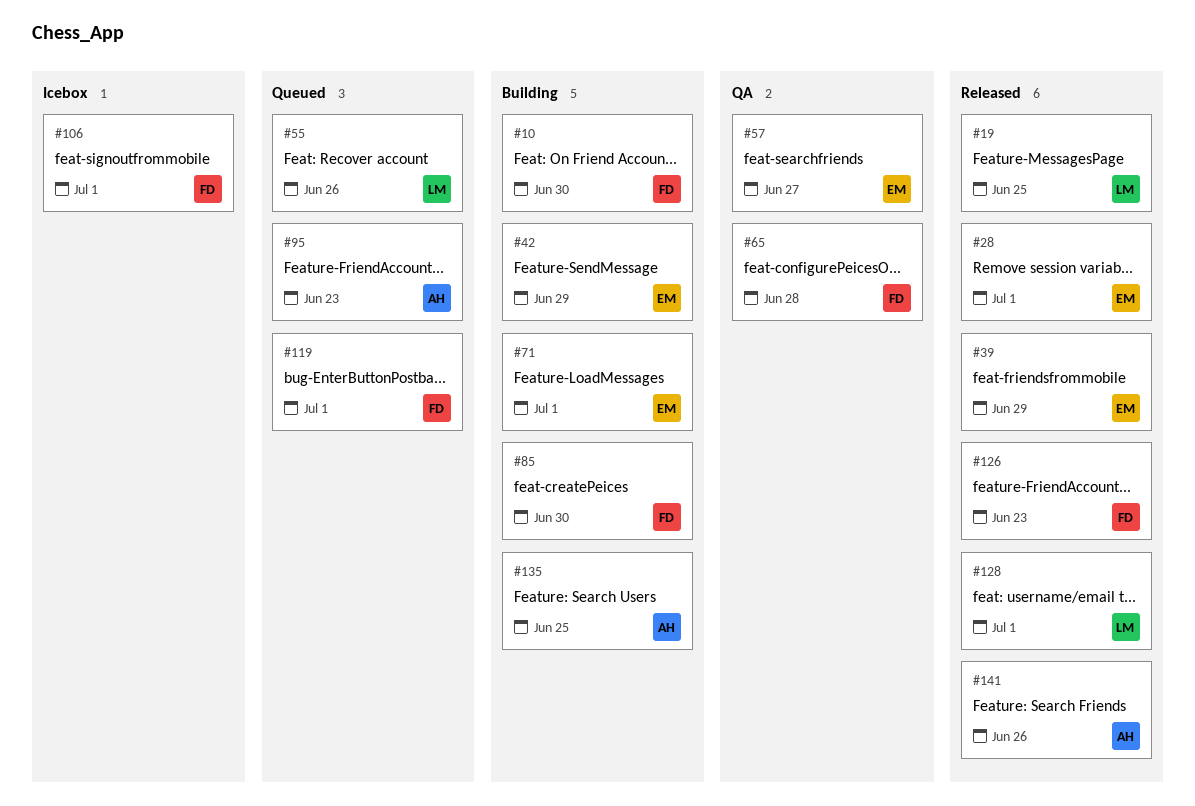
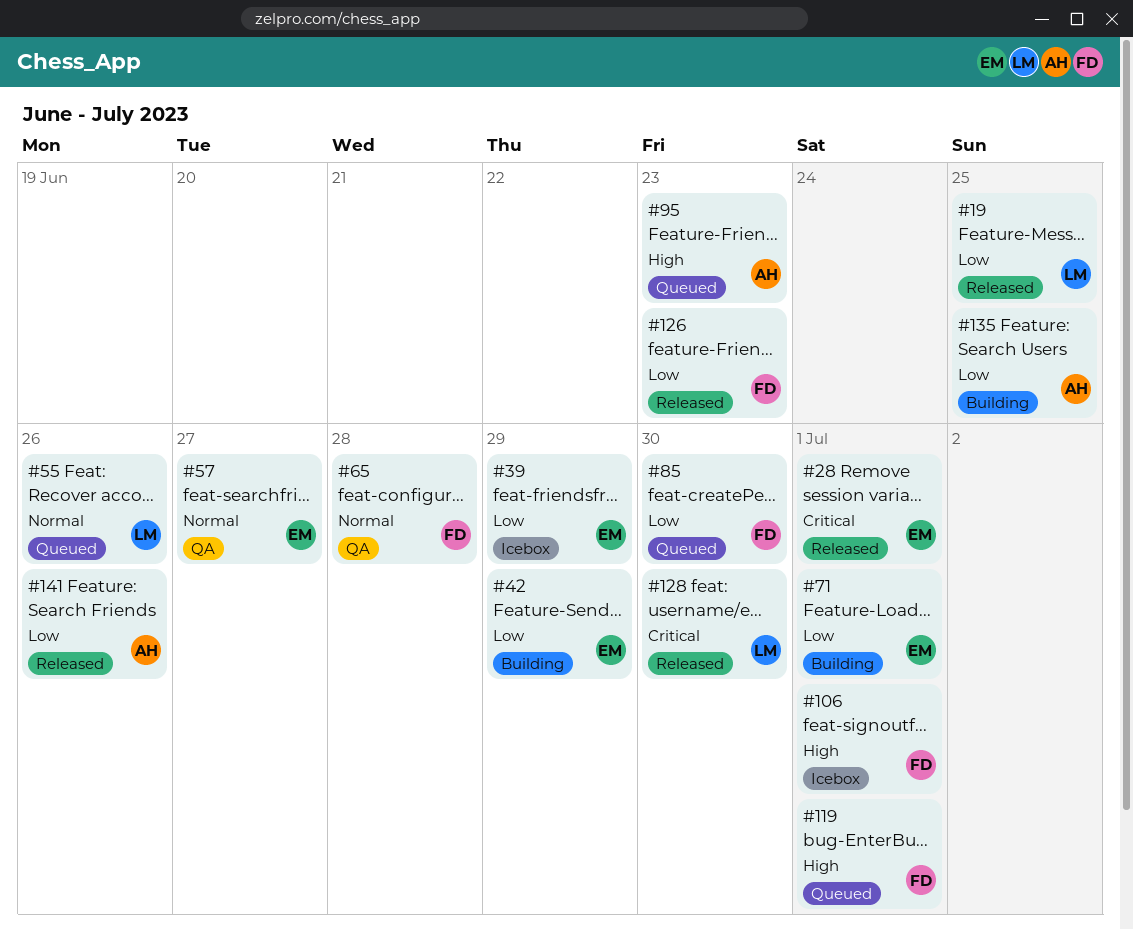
#10: present -> none
#39, status: Released -> Icebox
#85, status: Building -> Queued
#128, due: Jul 1 -> Jun 30

